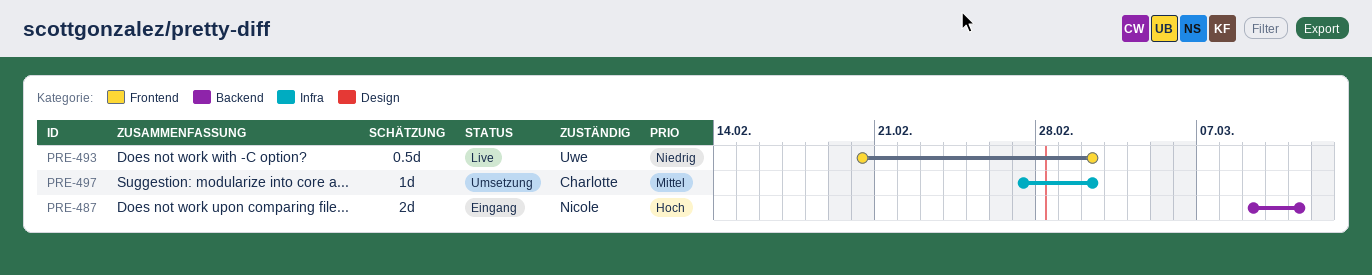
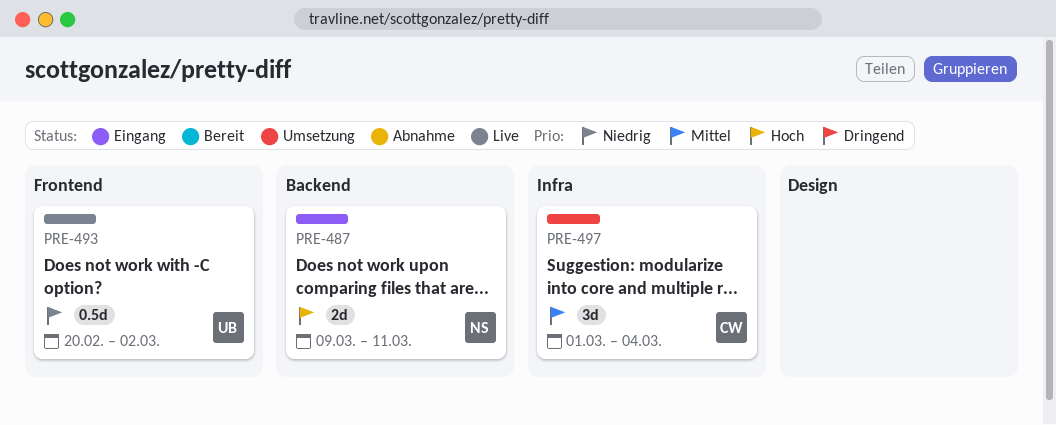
PRE-497, estimate: 1d -> 3d
PRE-497, start: Feb 27 -> Mar 1
PRE-497, due: Mar 2 -> Mar 4

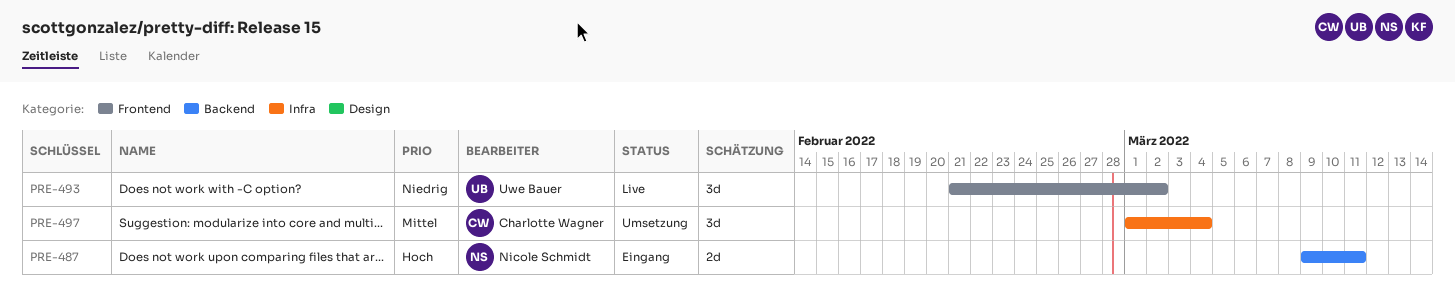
PRE-493, estimate: 0.5d -> 3d
PRE-493, start: Feb 20 -> Feb 21

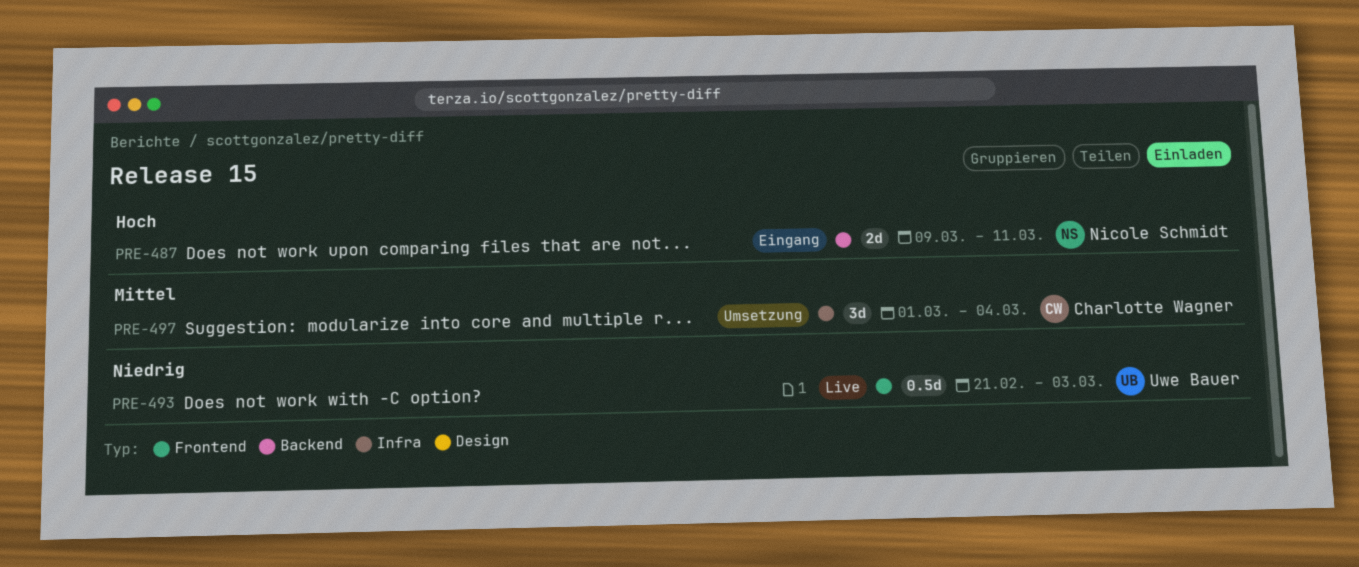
PRE-493, estimate: 3d -> 0.5d
PRE-493, due: Mar 2 -> Mar 3

